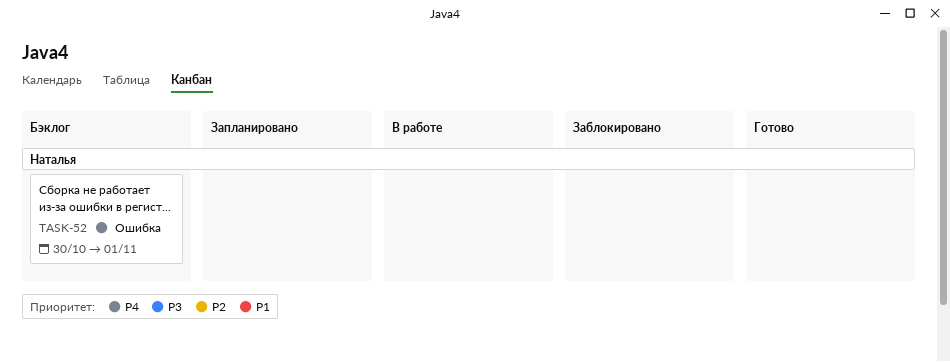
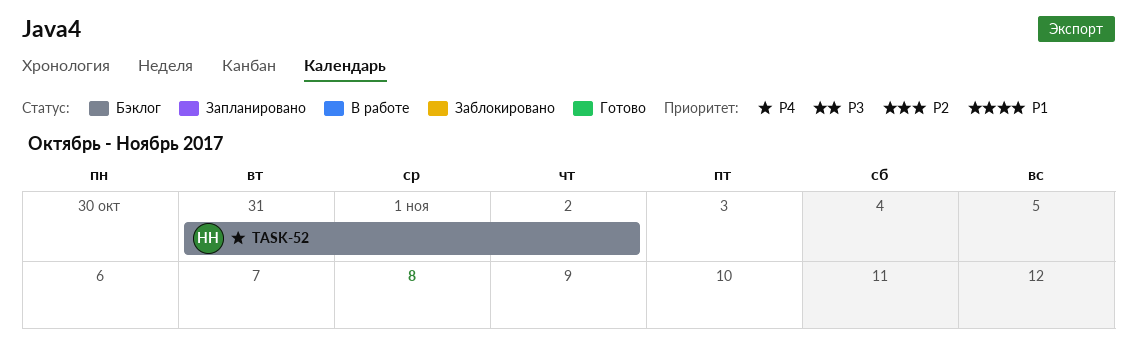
TASK-52, start: Oct 30 -> Oct 31
TASK-52, due: Nov 1 -> Nov 2

